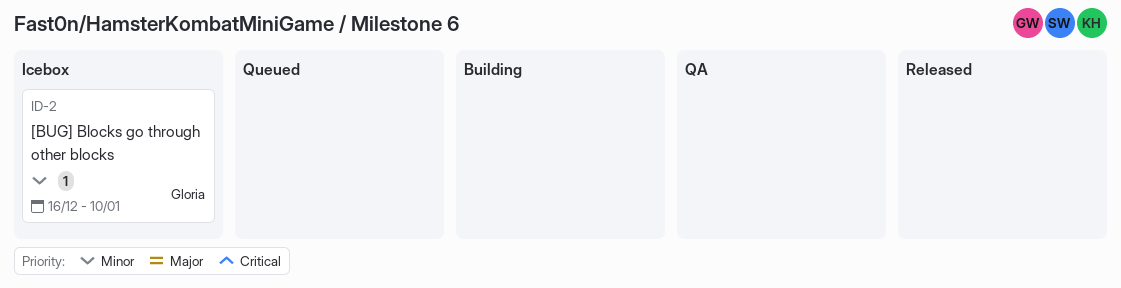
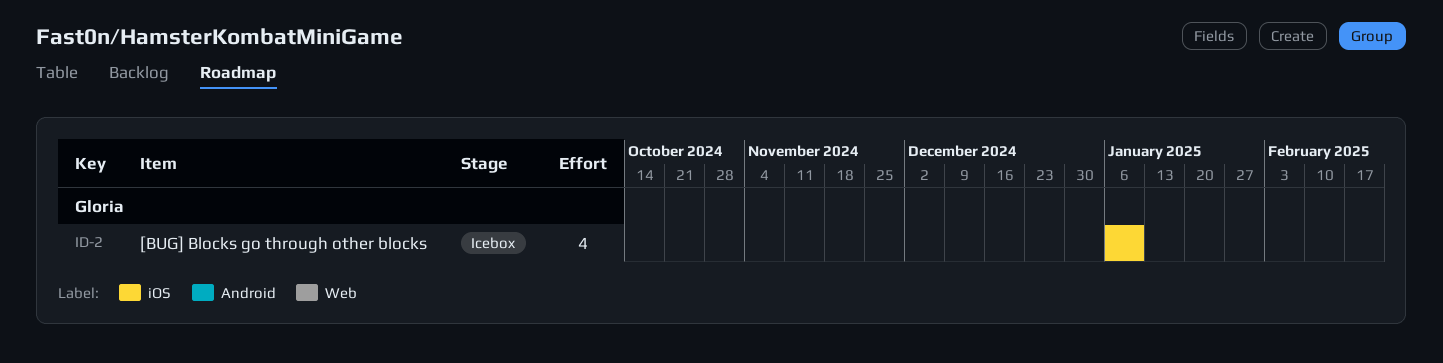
ID-2, estimate: 1 -> 4
ID-2, start: Dec 16 -> Jan 6

